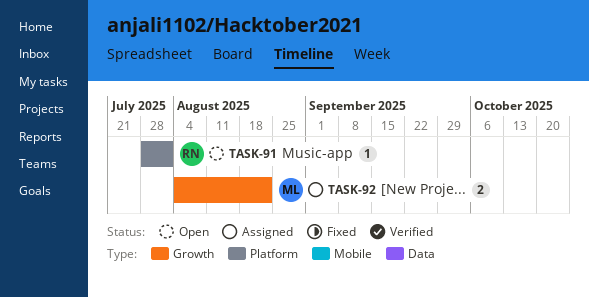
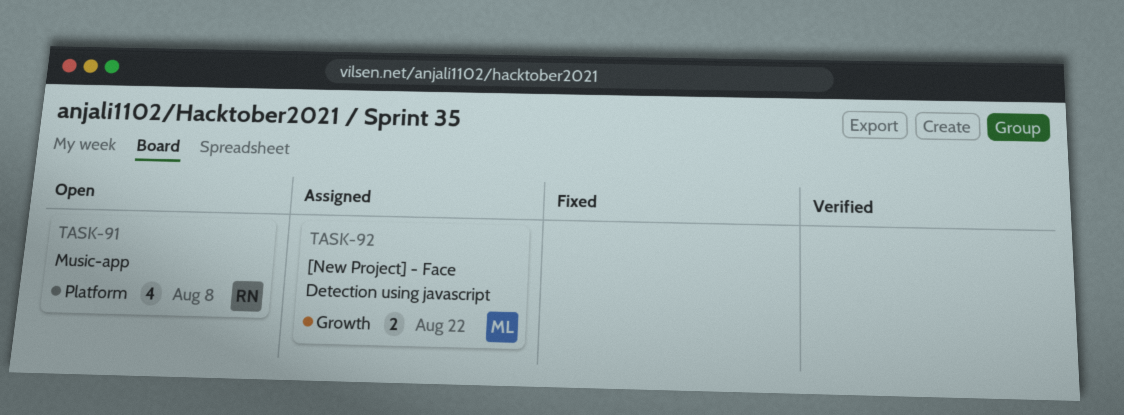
TASK-91, estimate: 1 -> 4
TASK-91, due: Aug 1 -> Aug 8

